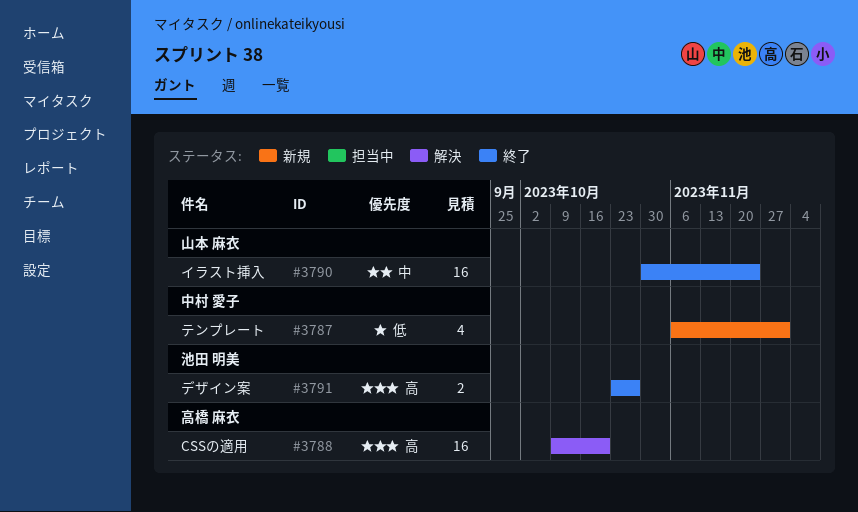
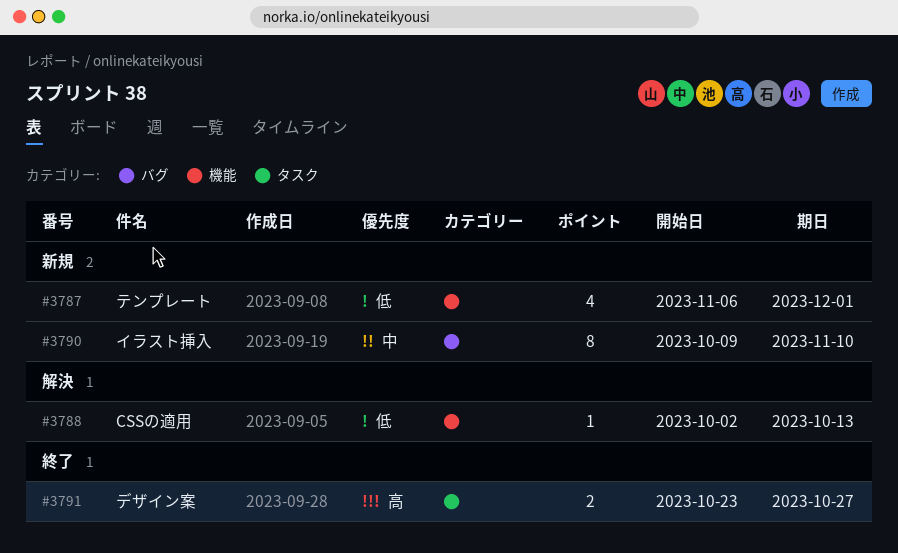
#3788, priority: 高 -> 低
#3788, estimate: 16 -> 1
#3788, start: Oct 9 -> Oct 2
#3788, due: Oct 20 -> Oct 13
#3790, status: 終了 -> 新規
#3790, estimate: 16 -> 8
#3790, start: Oct 30 -> Oct 9
#3790, due: Nov 24 -> Nov 10

